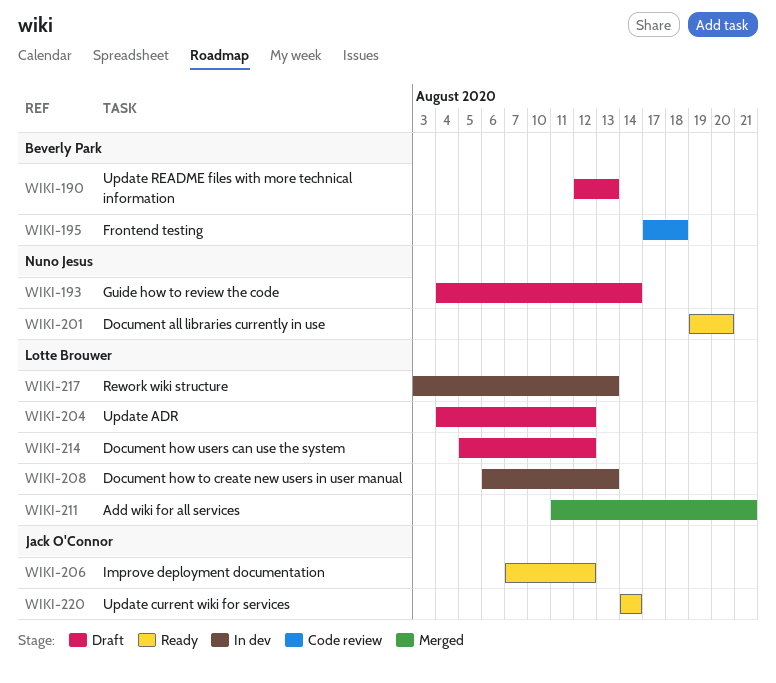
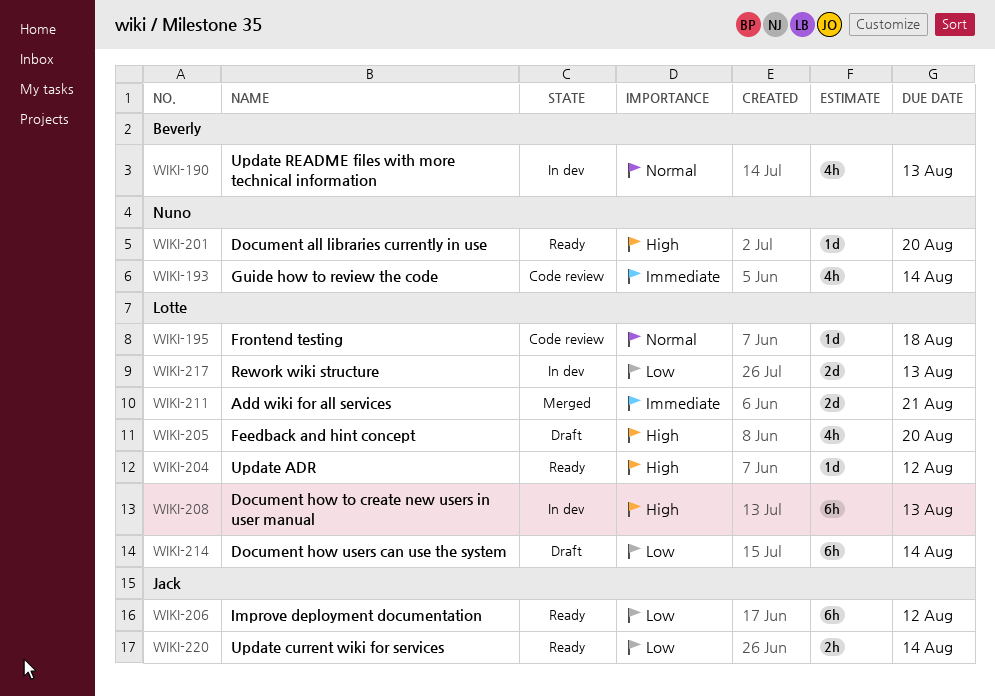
WIKI-190, status: Draft -> In dev
WIKI-193, status: Draft -> Code review
WIKI-195, owner: Beverly Park -> Lotte Brouwer
WIKI-204, status: Draft -> Ready
WIKI-205: none -> present
WIKI-214, due: Aug 12 -> Aug 14

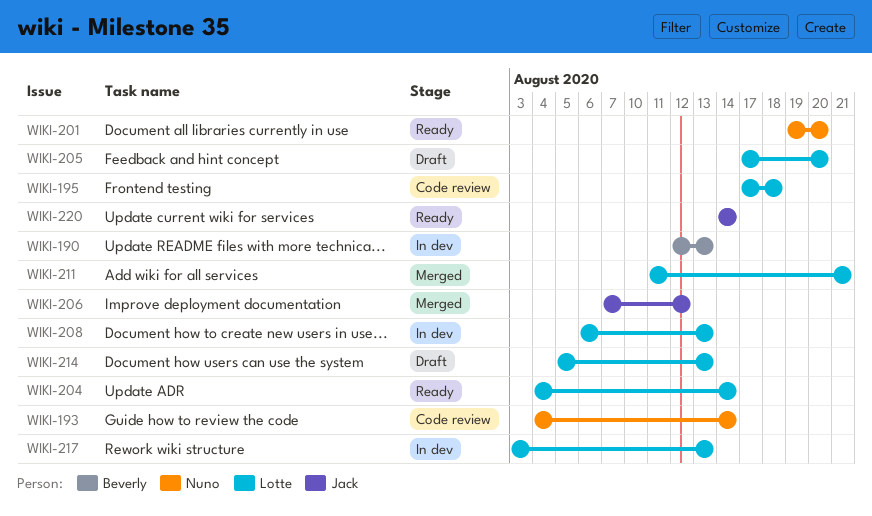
WIKI-204, due: Aug 12 -> Aug 14
WIKI-206, status: Ready -> Merged
WIKI-214, due: Aug 14 -> Aug 13

